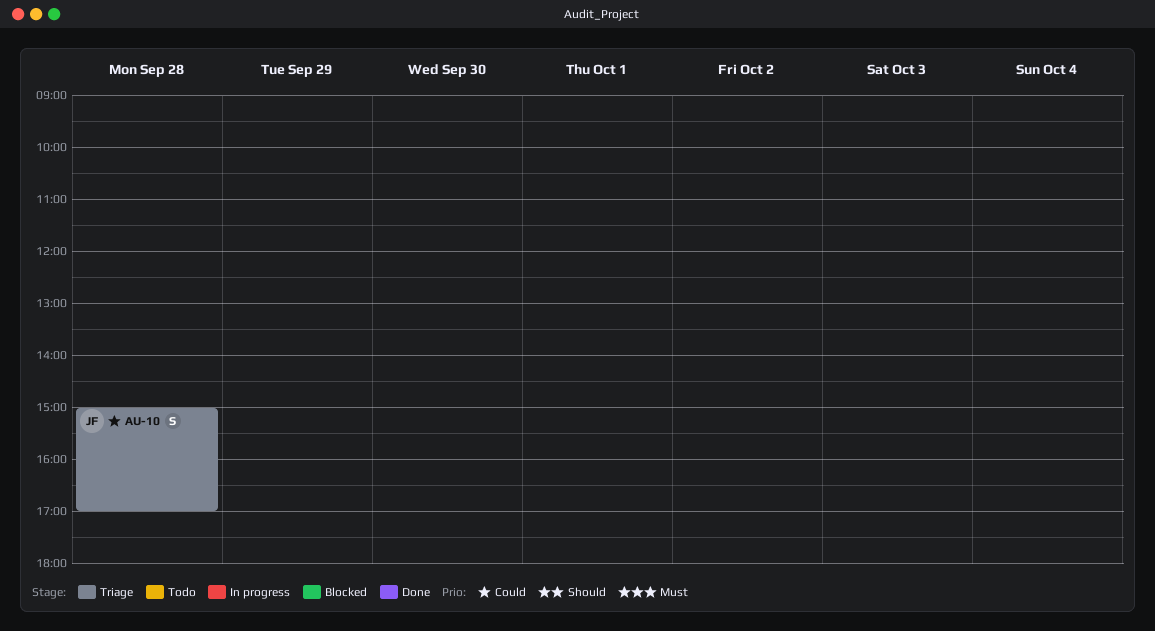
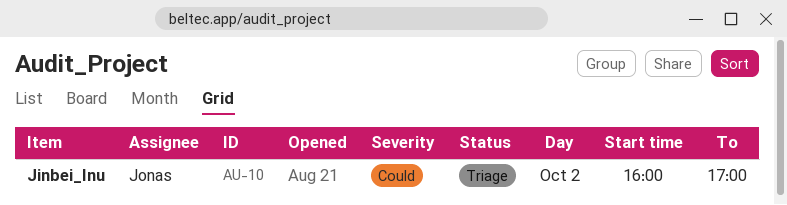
AU-10, day: Sep 28 -> Oct 2
AU-10, begins: 15:00 -> 16:00

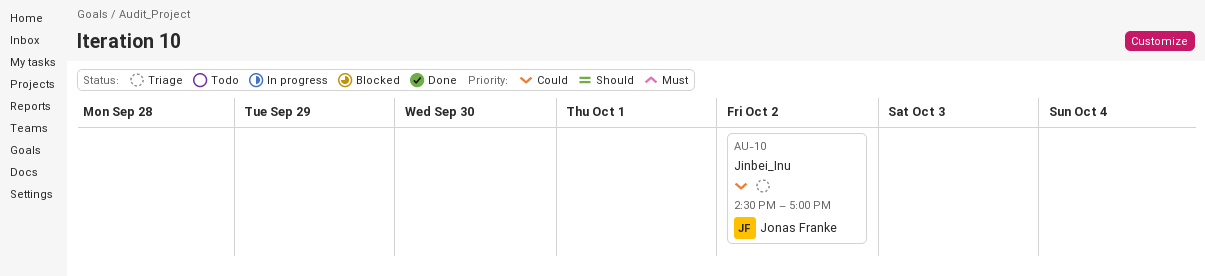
AU-10, begins: 16:00 -> 14:30

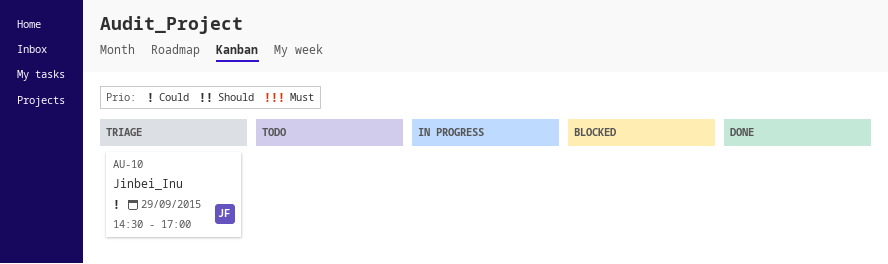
AU-10, day: Oct 2 -> Sep 29

